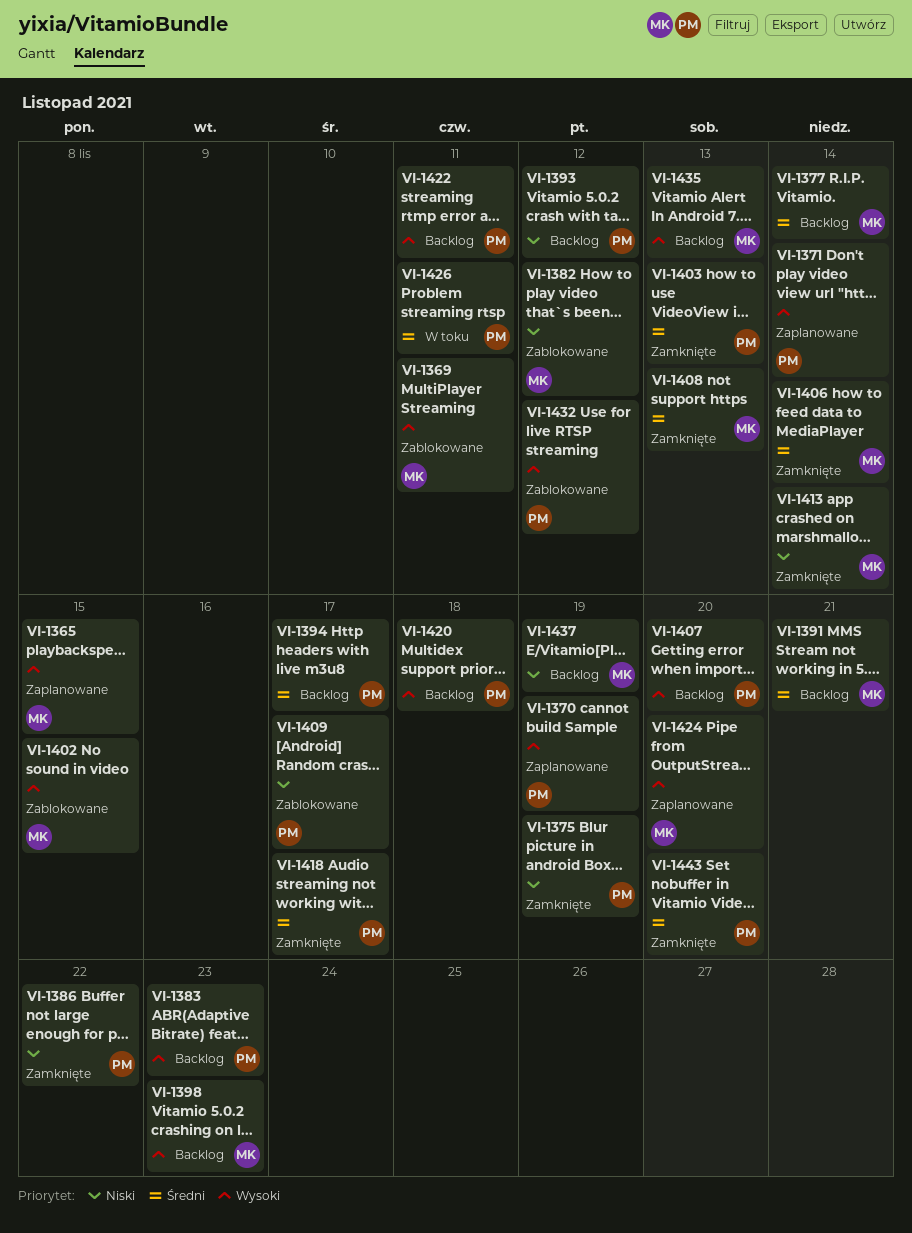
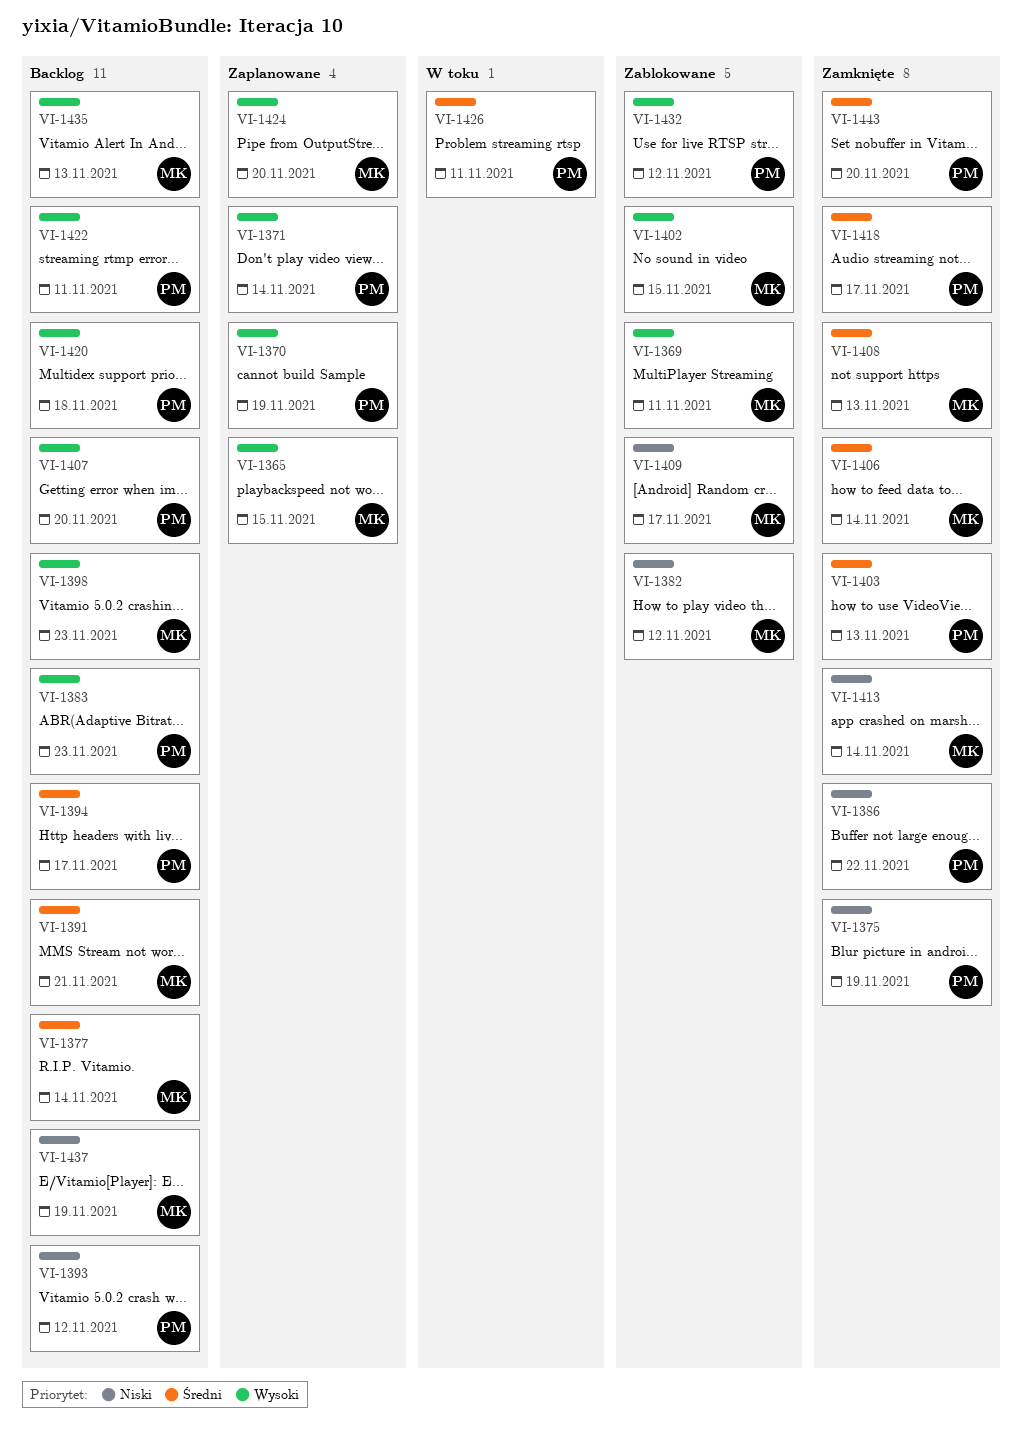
VI-1409, owner: PM -> MK

